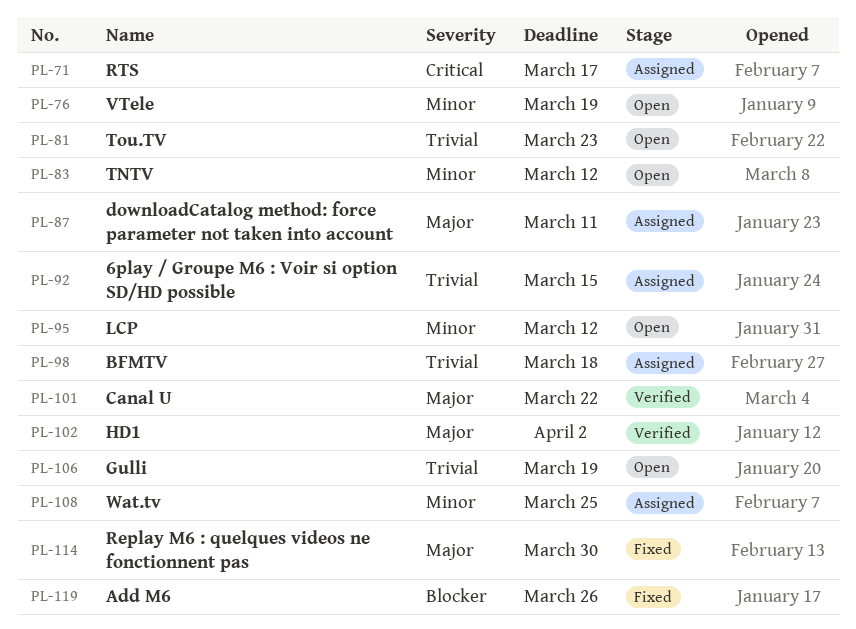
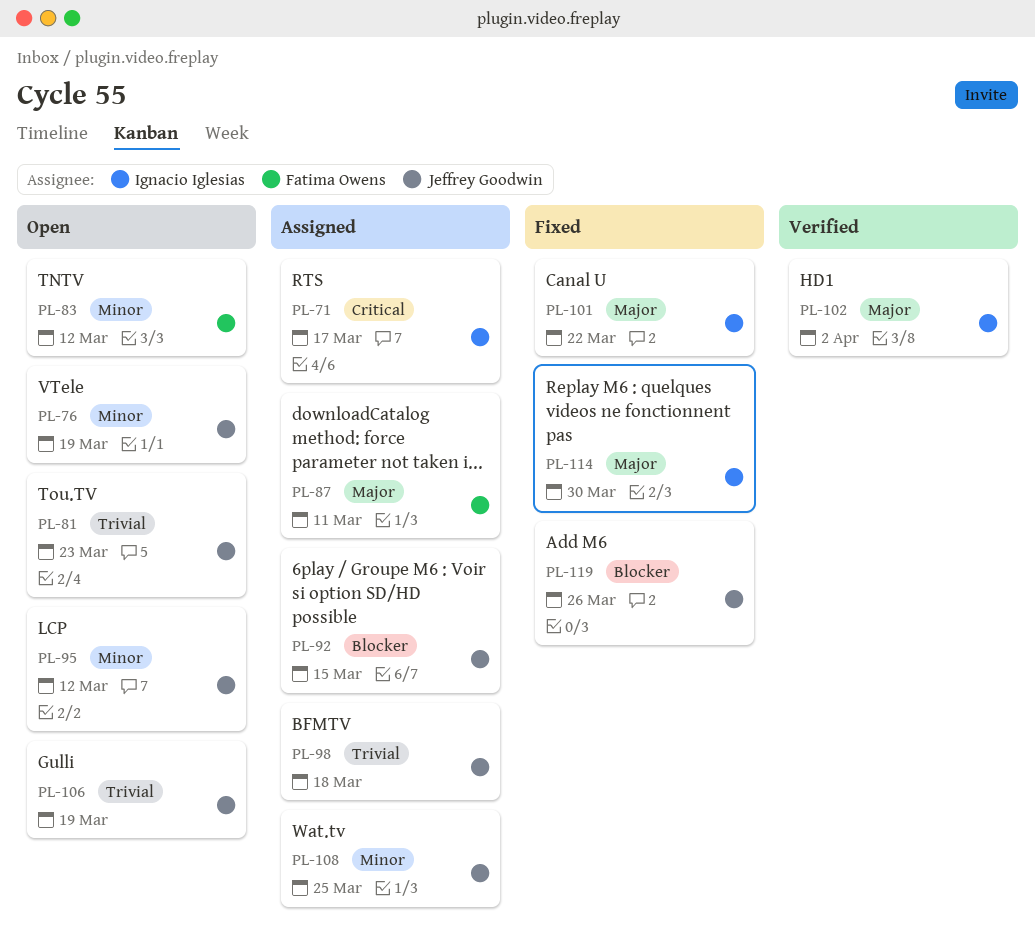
PL-92, priority: Trivial -> Blocker
PL-101, status: Verified -> Fixed

